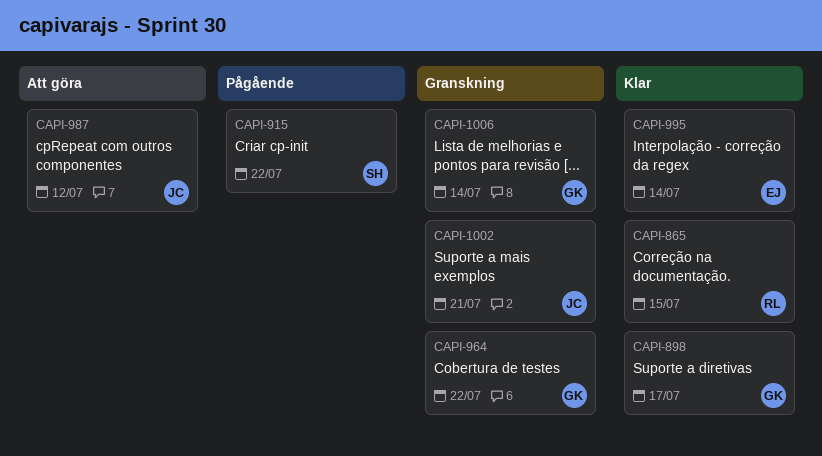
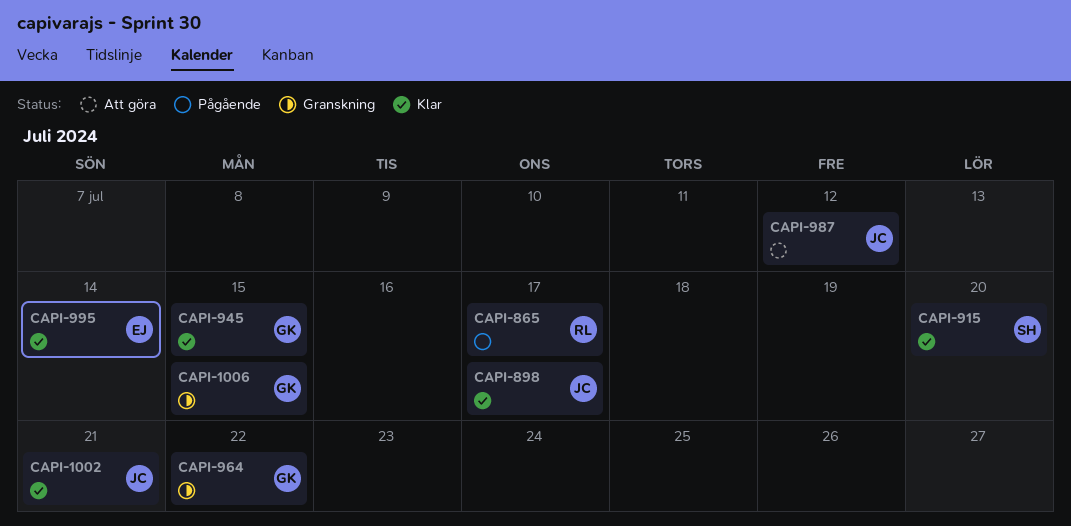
CAPI-865, status: Klar -> Pågående
CAPI-865, due: Jul 15 -> Jul 17
CAPI-898, owner: GK -> JC
CAPI-915, status: Pågående -> Klar
CAPI-915, due: Jul 22 -> Jul 20
CAPI-945: none -> present
CAPI-1002, status: Granskning -> Klar
CAPI-1006, due: Jul 14 -> Jul 15

